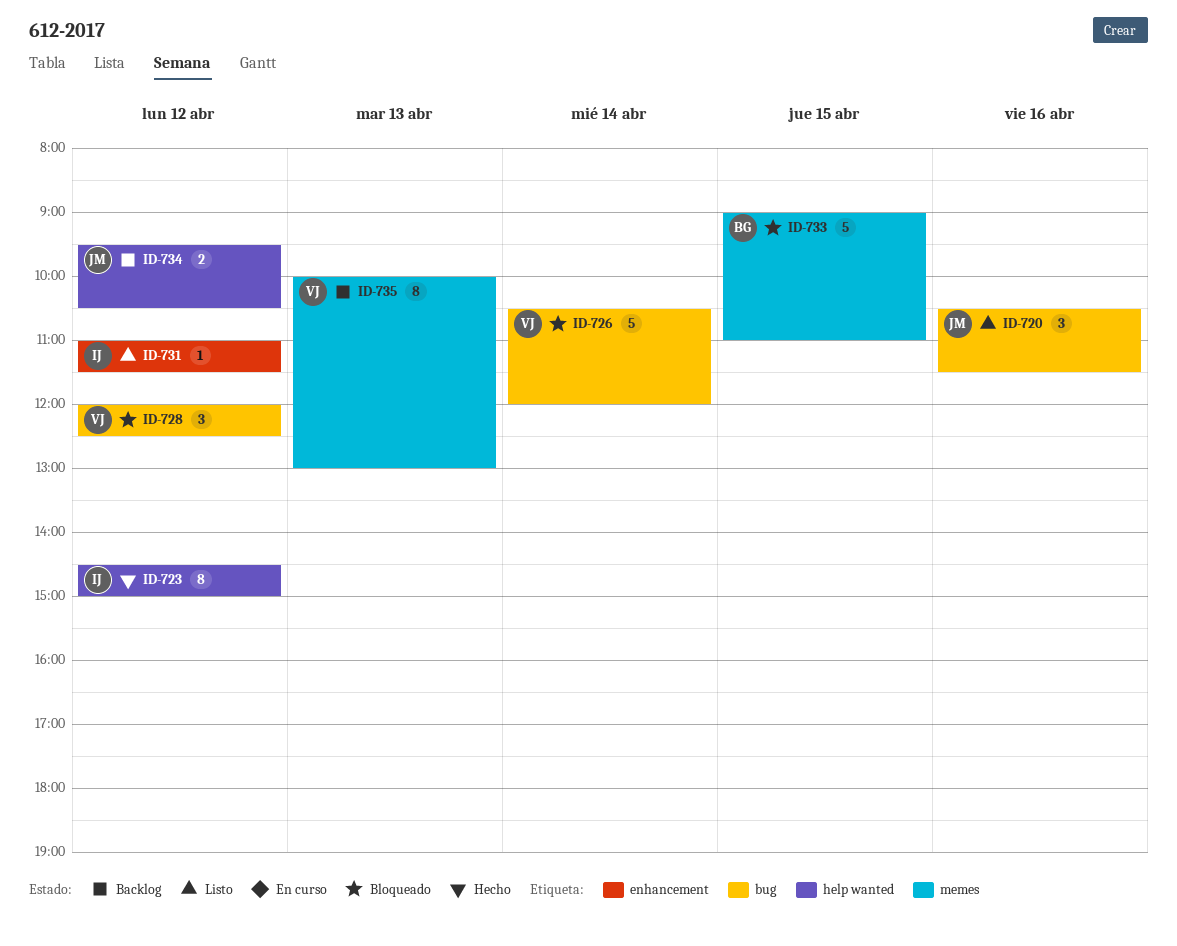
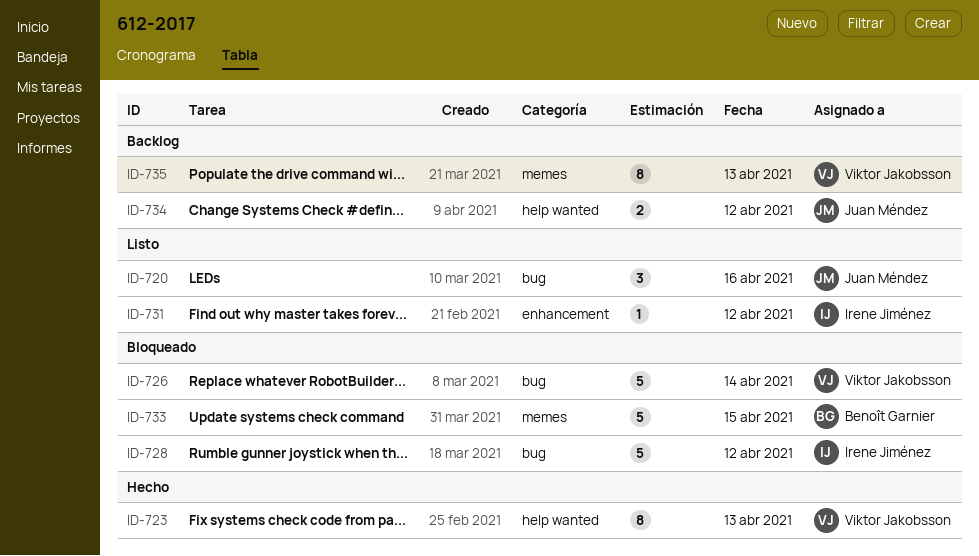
ID-723, owner: Irene Jiménez -> Viktor Jakobsson
ID-723, day: Apr 12 -> Apr 13
ID-728, owner: Viktor Jakobsson -> Irene Jiménez
ID-728, estimate: 3 -> 5

